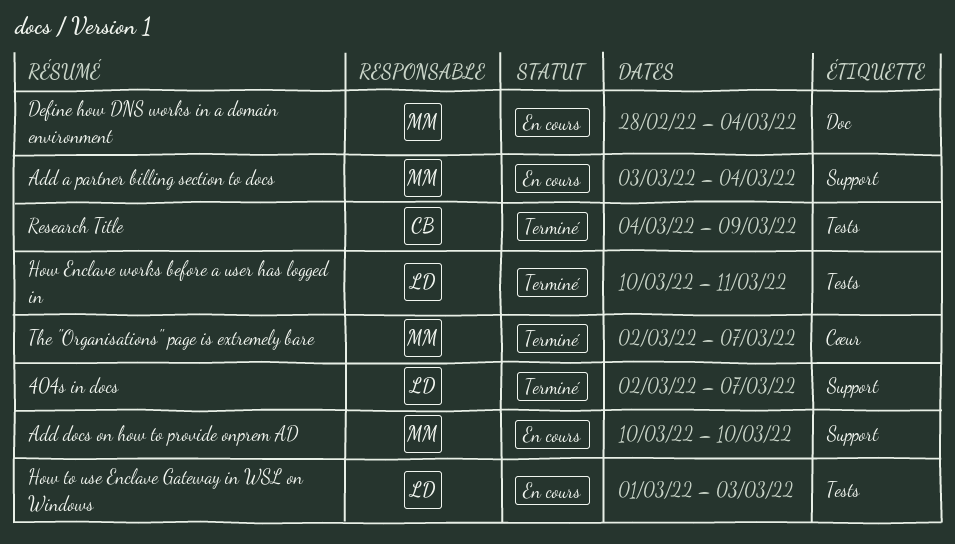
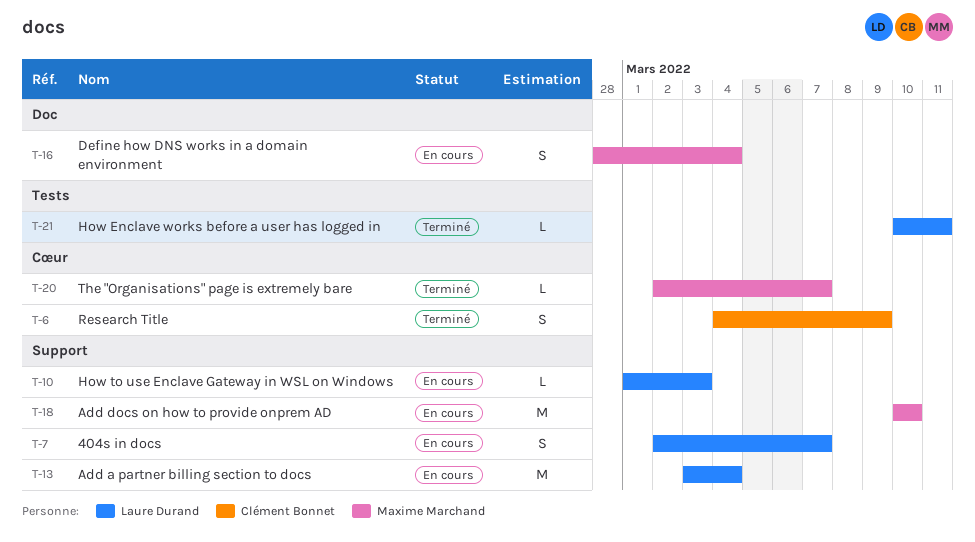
404s in docs, status: Terminé -> En cours
Add a partner billing section to docs, owner: Maxime Marchand -> Laure Durand
How to use Enclave Gateway in WSL on Windows, label: Tests -> Support
Research Title, label: Tests -> Cœur

